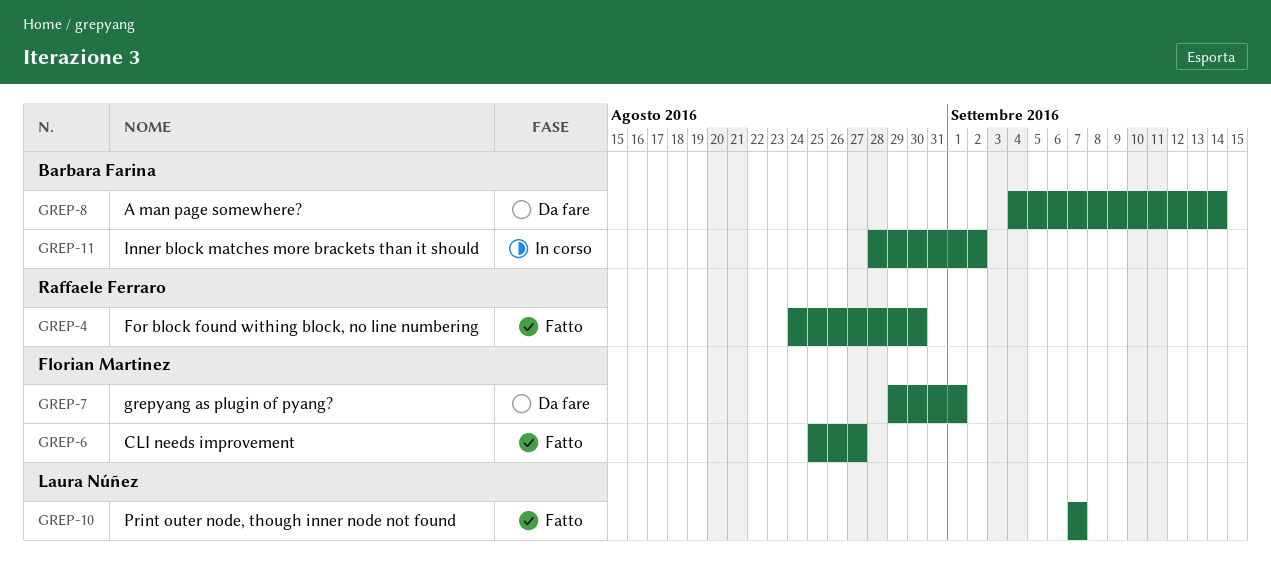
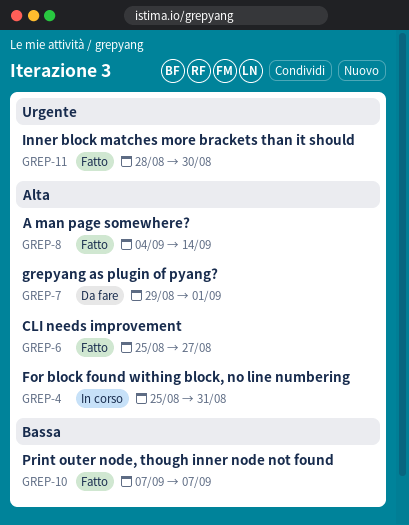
GREP-4, status: Fatto -> In corso
GREP-4, start: Aug 24 -> Aug 25
GREP-4, due: Aug 30 -> Aug 31
GREP-8, status: Da fare -> Fatto
GREP-11, status: In corso -> Fatto
GREP-11, due: Sep 2 -> Aug 30

